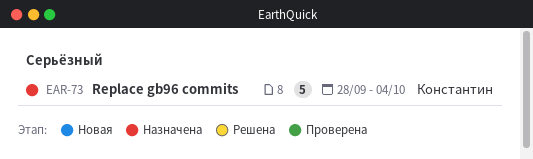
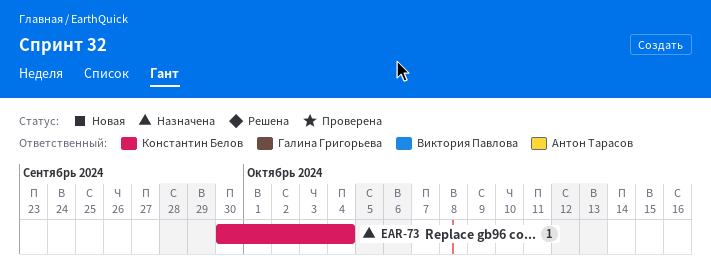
EAR-73, estimate: 5 -> 1
EAR-73, start: Sep 28 -> Sep 30

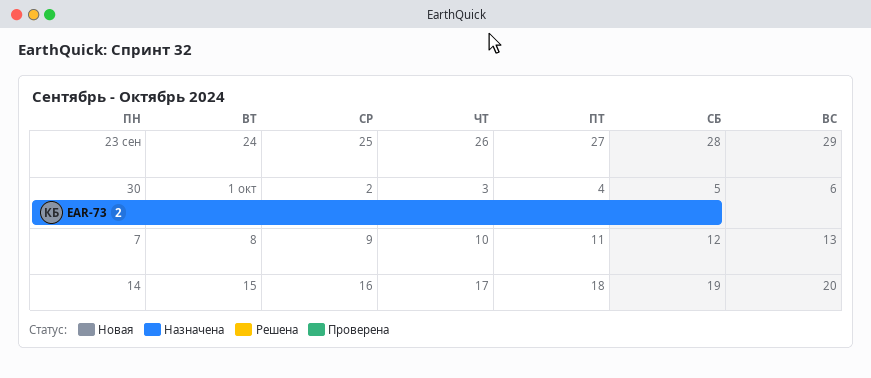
EAR-73, estimate: 1 -> 2
EAR-73, due: Oct 4 -> Oct 5

